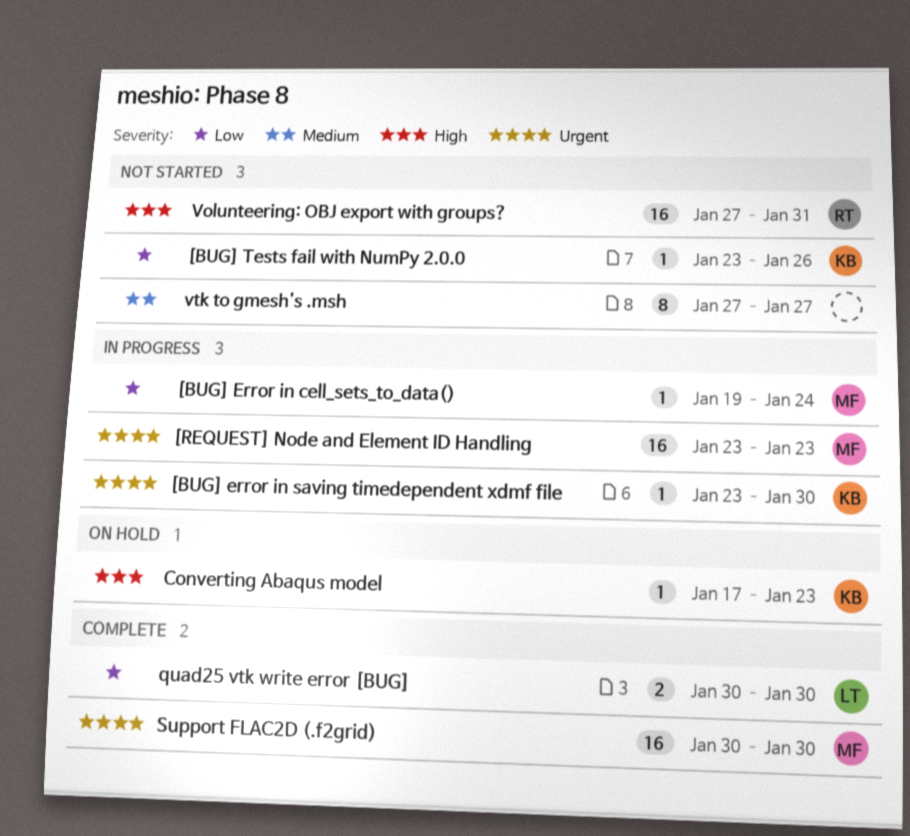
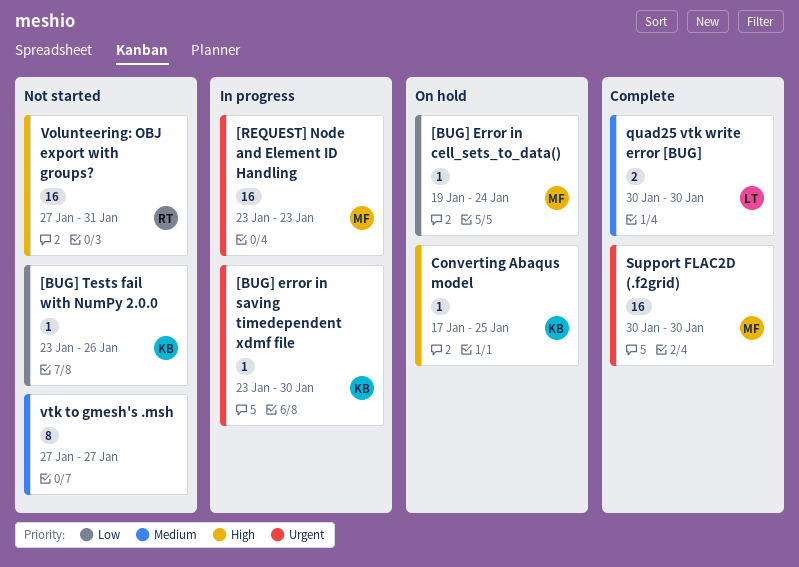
[BUG] Error in cell_sets_to_data(), status: In progress -> On hold
Converting Abaqus model, due: Jan 23 -> Jan 25
quad25 vtk write error [BUG], priority: Low -> Medium

